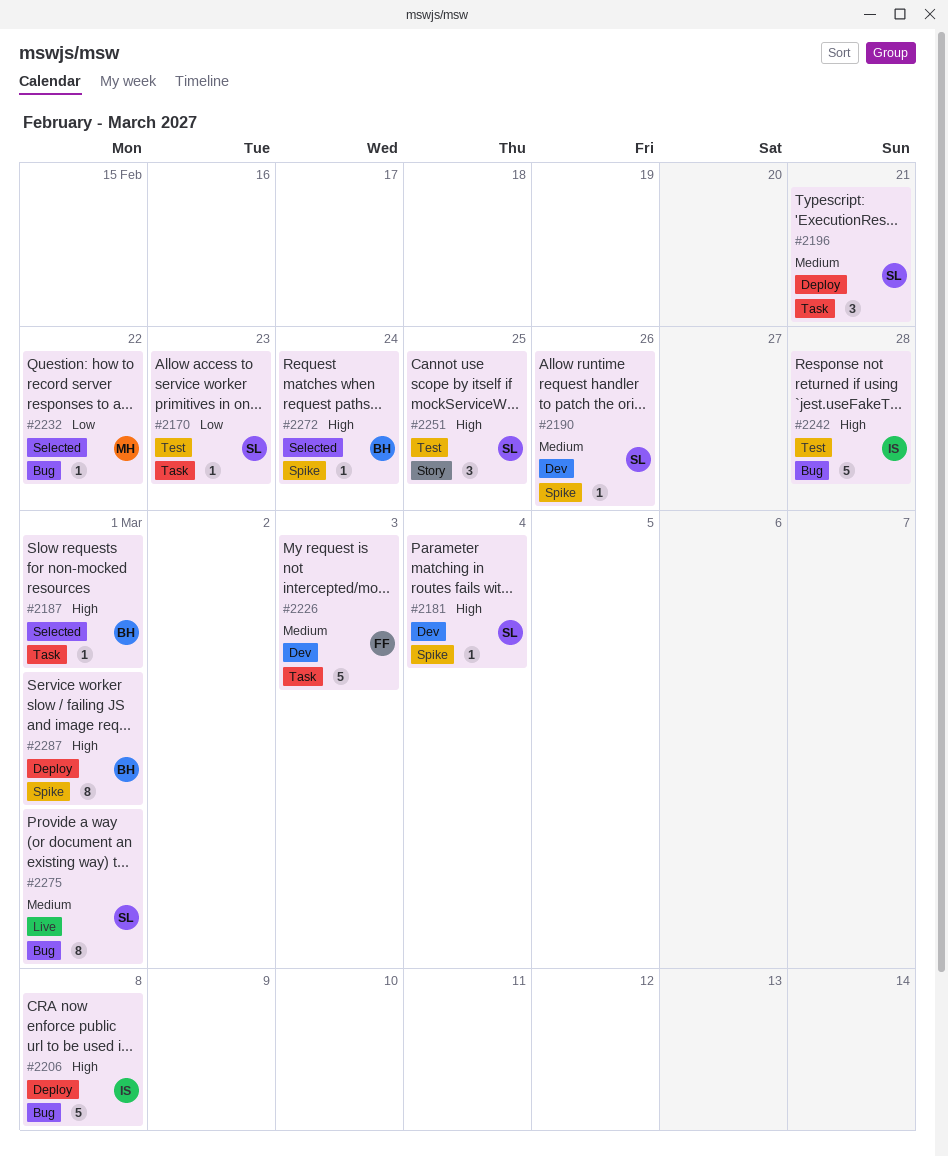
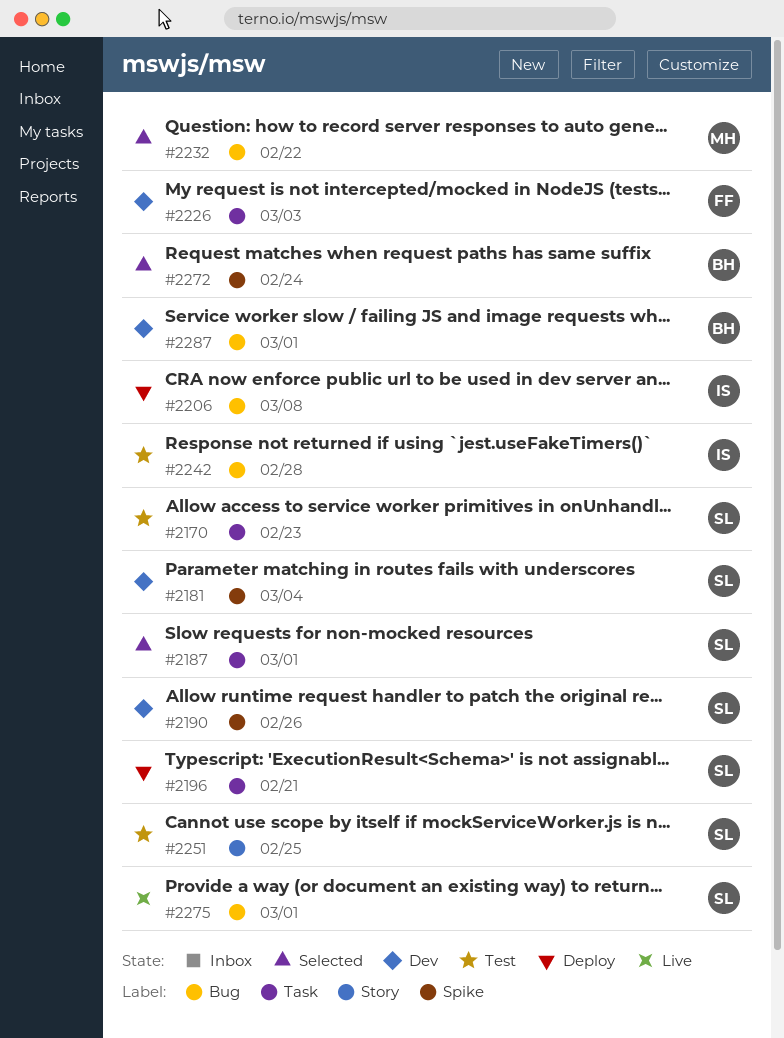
#2187, owner: BH -> SL
#2287, status: Deploy -> Dev
#2287, label: Spike -> Bug

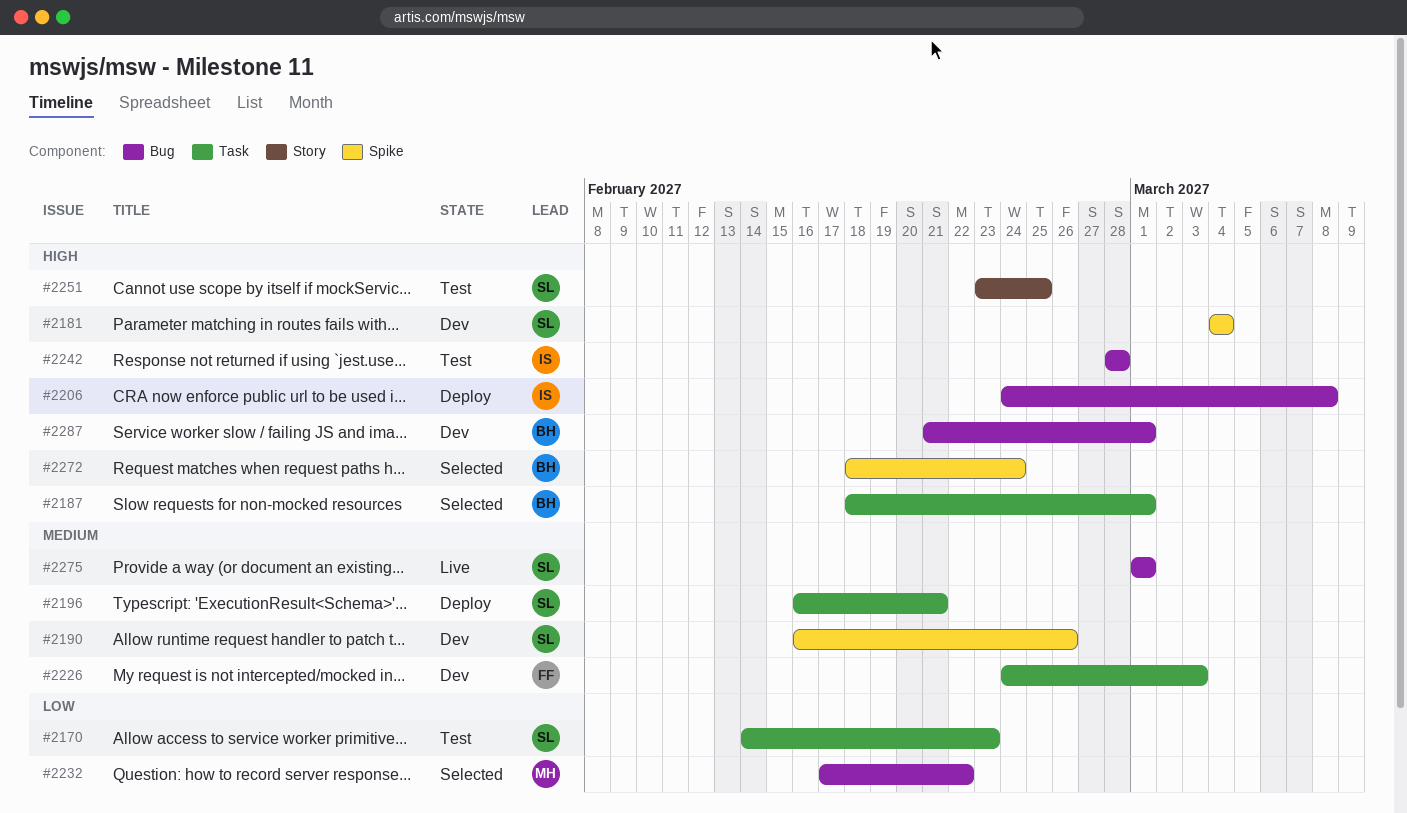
#2187, owner: SL -> BH

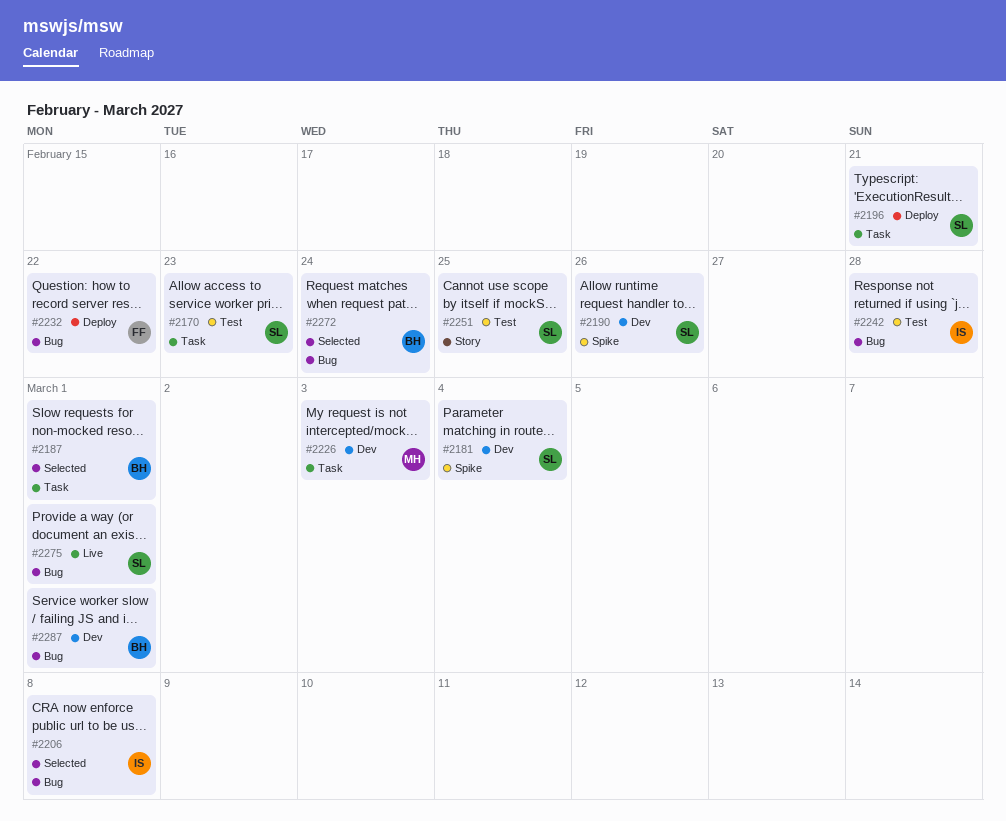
#2206, status: Deploy -> Selected
#2226, owner: FF -> MH
#2232, status: Selected -> Deploy
#2232, owner: MH -> FF
#2272, label: Spike -> Bug

